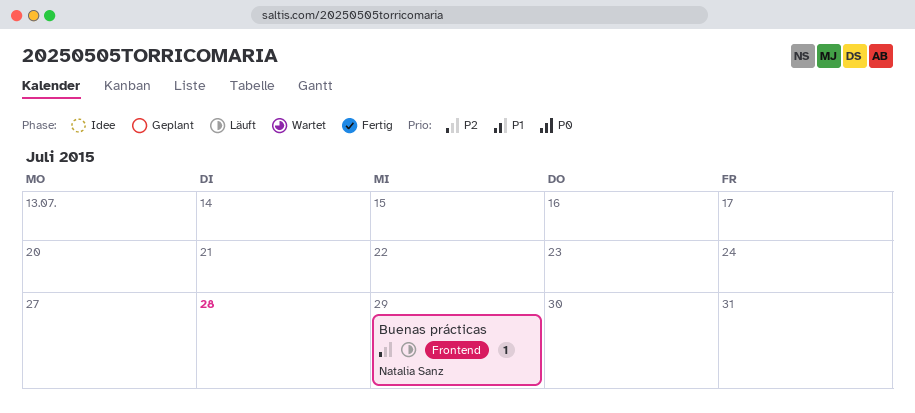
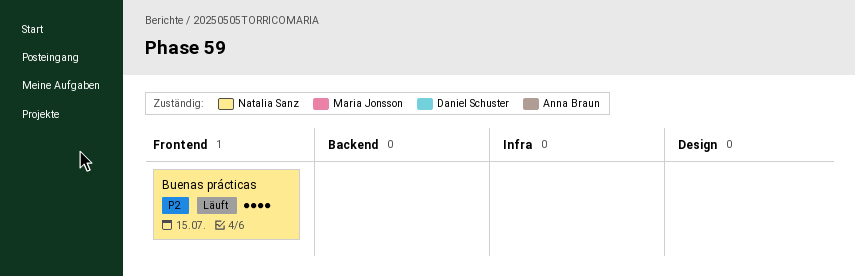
Buenas prácticas, estimate: 1 -> 4
Buenas prácticas, due: Jul 29 -> Jul 15

